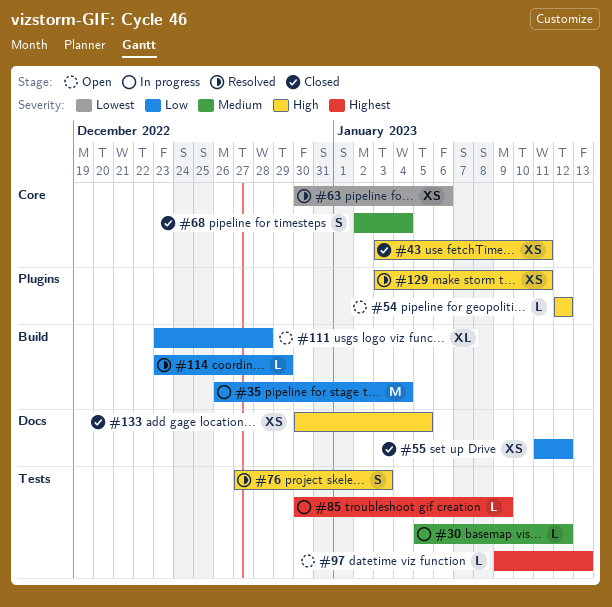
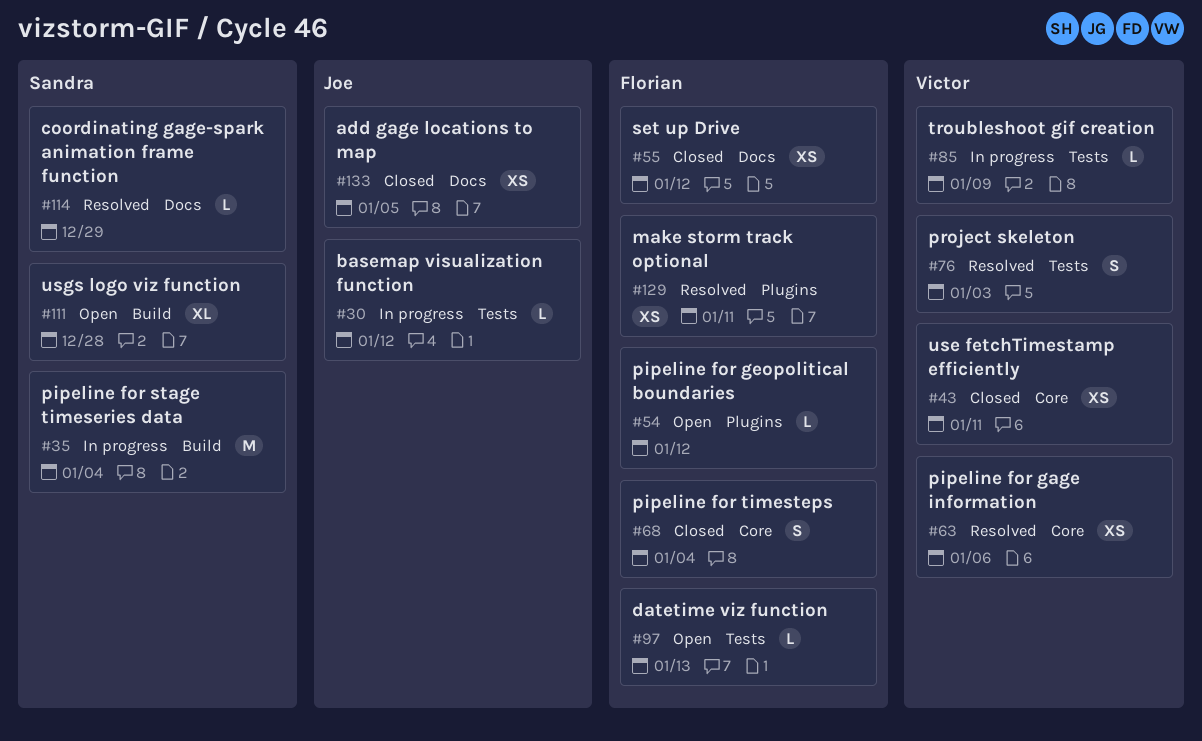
#114, label: Build -> Docs

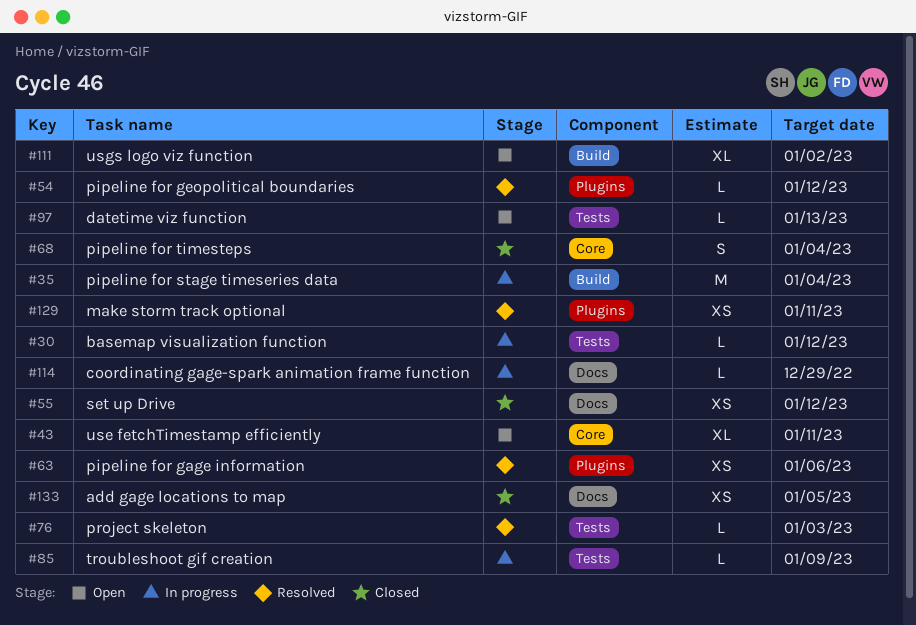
#43, status: Closed -> Open
#43, estimate: XS -> XL
#54, status: Open -> Resolved
#63, label: Core -> Plugins
#76, estimate: S -> L
#111, due: Dec 28 -> Jan 2
#114, status: Resolved -> In progress

